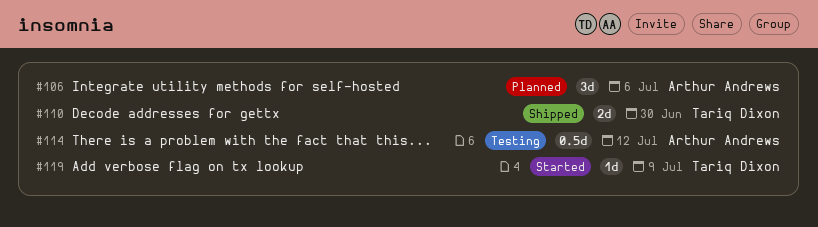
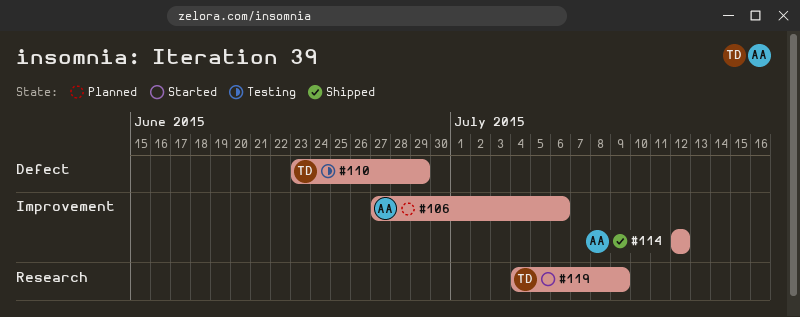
#110, status: Shipped -> Testing
#110, due: Jun 30 -> Jun 29
#114, status: Testing -> Shipped

